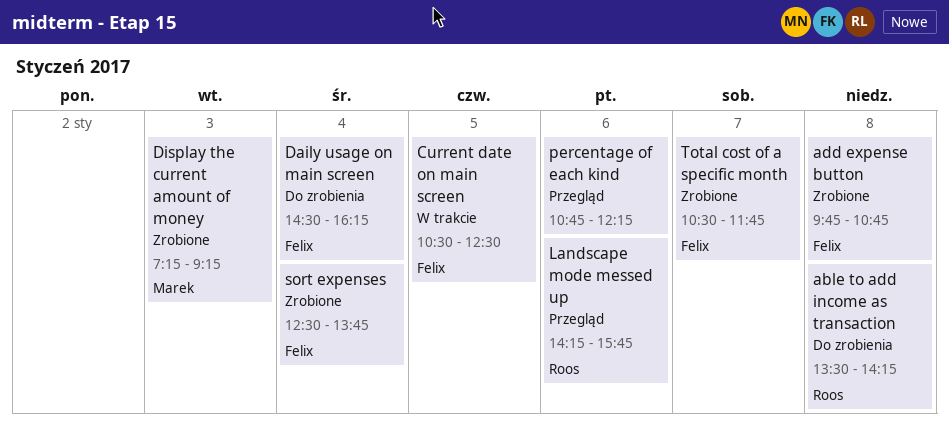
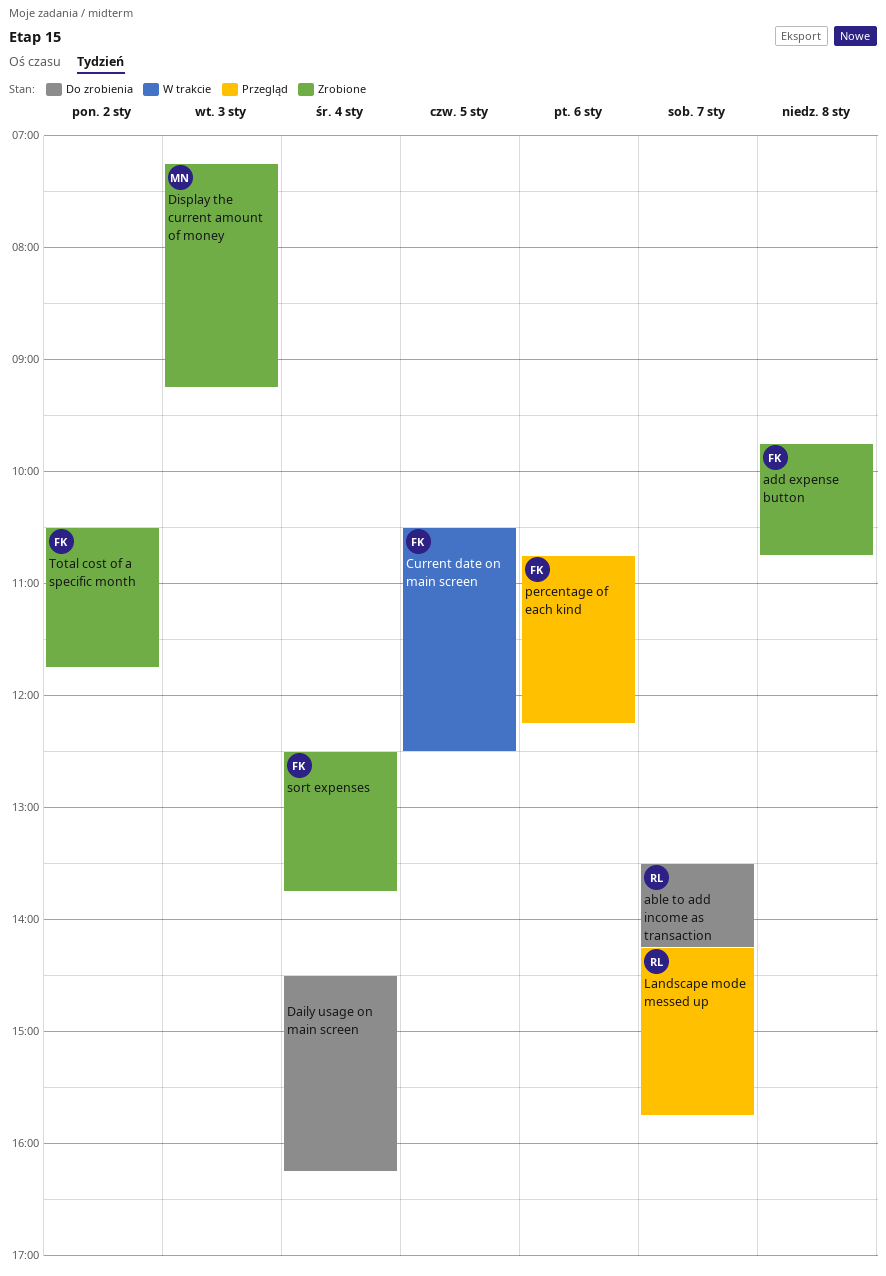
able to add income as transaction, day: Jan 8 -> Jan 7
Daily usage on main screen, owner: Felix -> none
Landscape mode messed up, day: Jan 6 -> Jan 7
percentage of each kind, owner: none -> Felix
Total cost of a specific month, day: Jan 7 -> Jan 2

